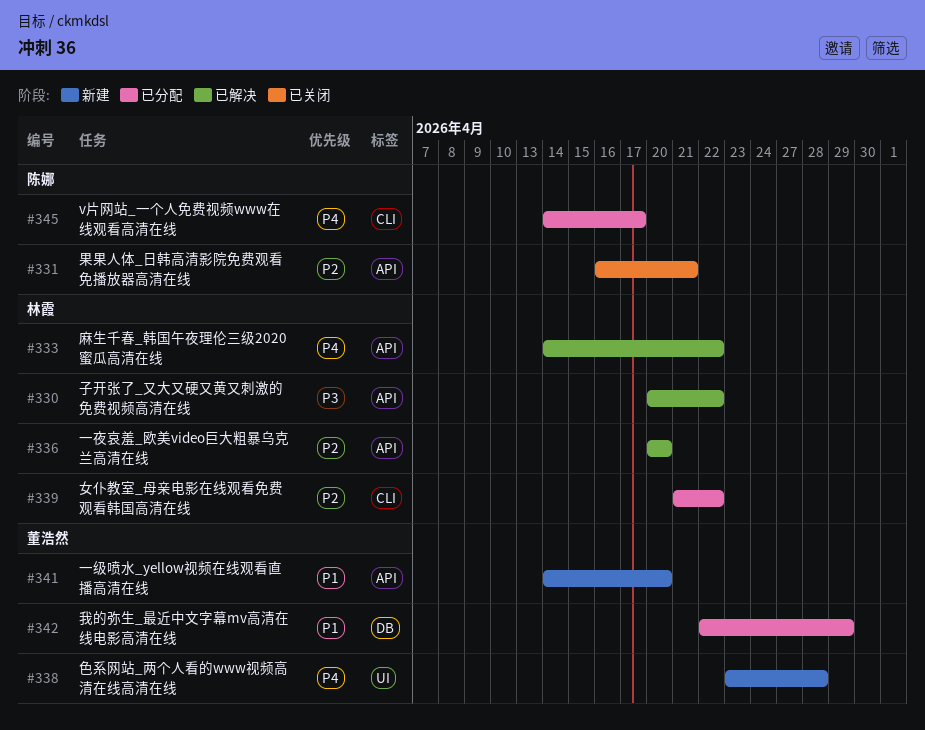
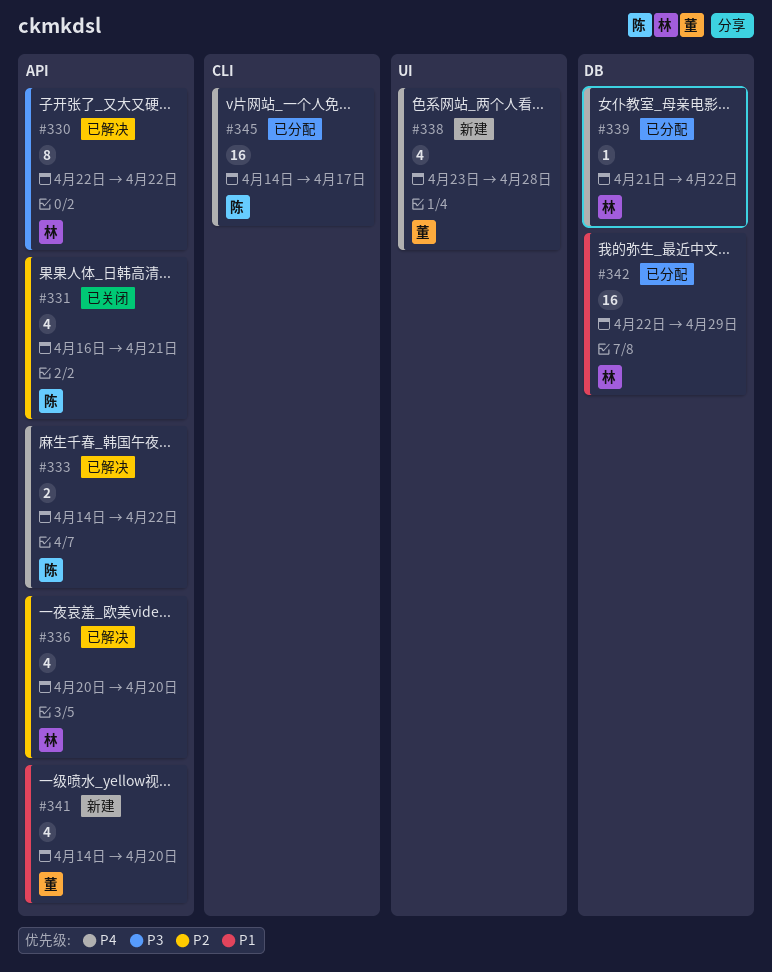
#330, start: Apr 20 -> Apr 22
#333, owner: 林霞 -> 陈娜
#339, priority: P2 -> P4
#339, label: CLI -> DB
#342, owner: 董浩然 -> 林霞

